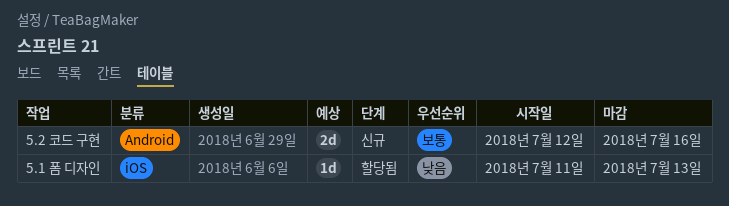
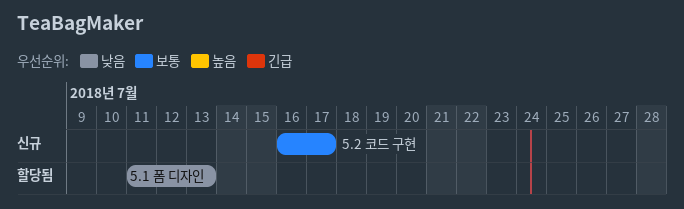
5.2 코드 구현, start: Jul 12 -> Jul 16
5.2 코드 구현, due: Jul 16 -> Jul 17

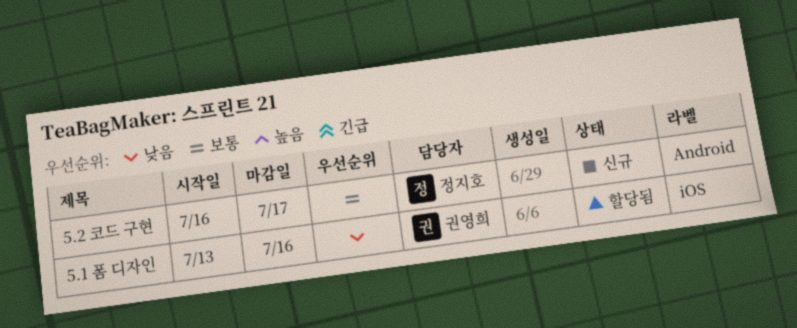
5.1 폼 디자인, start: Jul 11 -> Jul 13
5.1 폼 디자인, due: Jul 13 -> Jul 16

